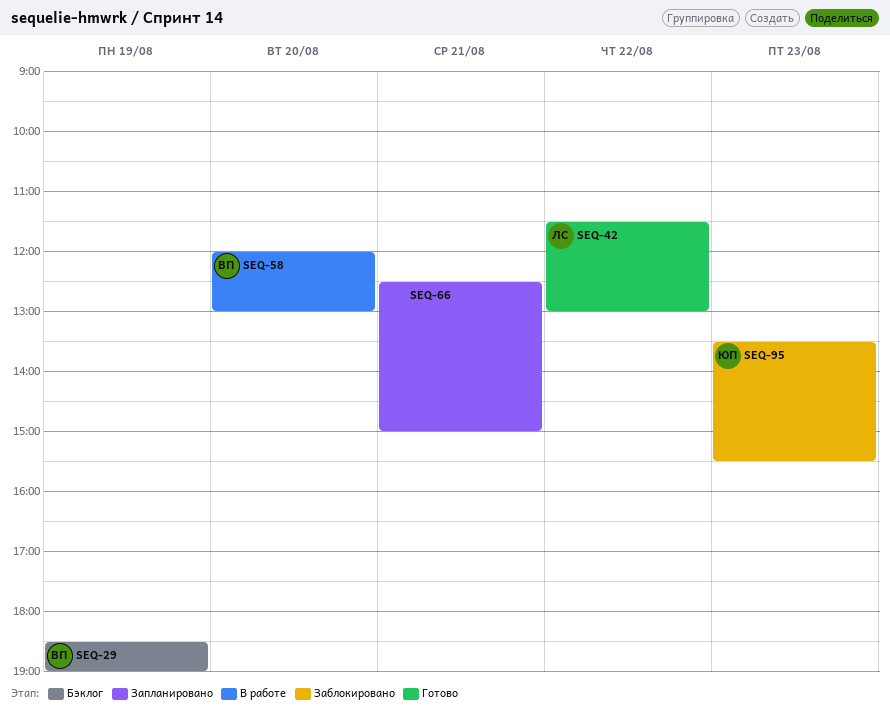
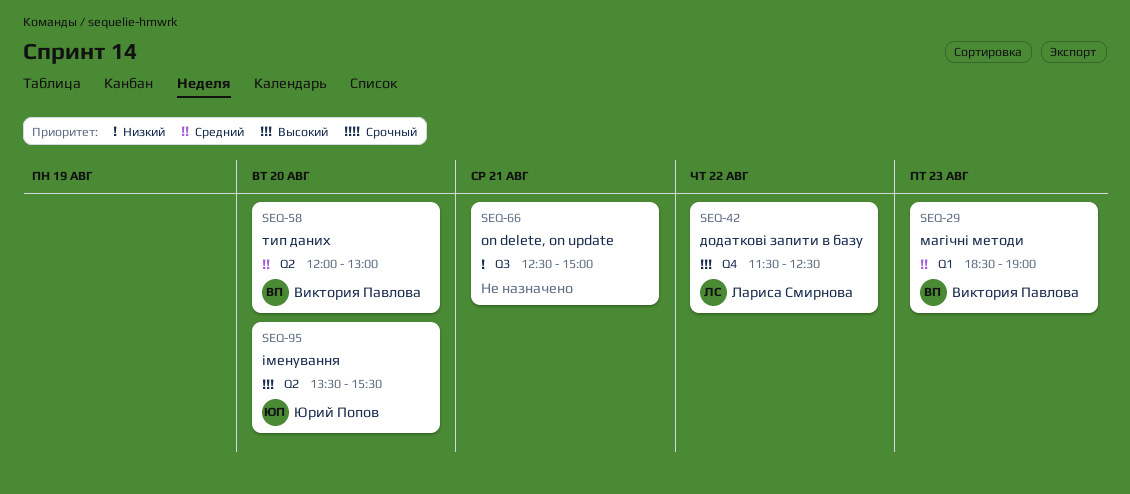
SEQ-29, day: Aug 19 -> Aug 23
SEQ-42, ends: 13:00 -> 12:30
SEQ-95, day: Aug 23 -> Aug 20

